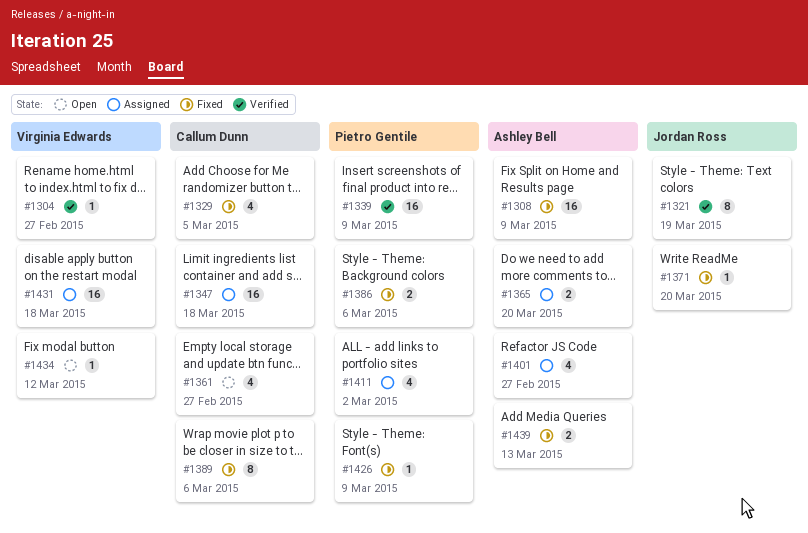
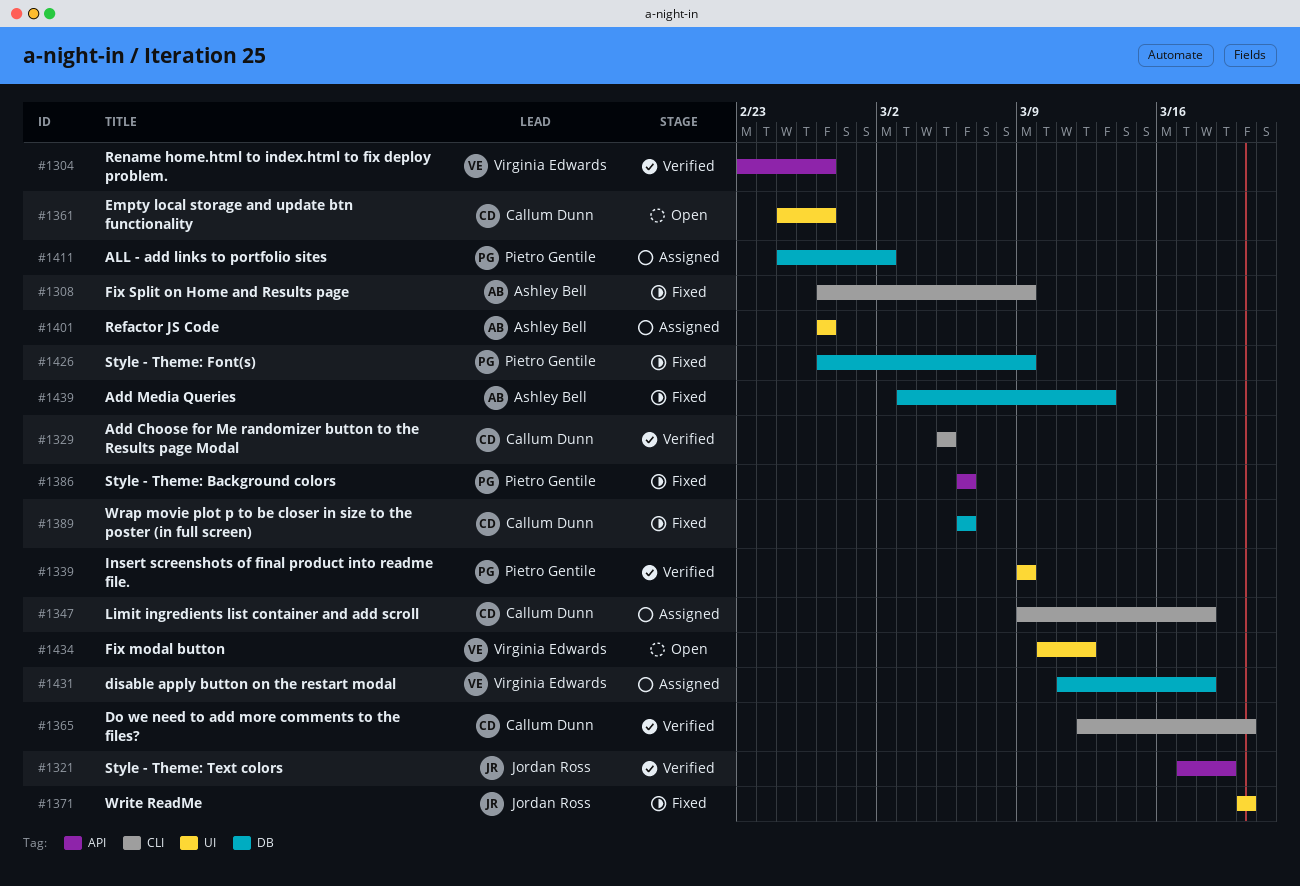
#1329, status: Fixed -> Verified
#1365, status: Assigned -> Verified
#1365, owner: Ashley Bell -> Callum Dunn

